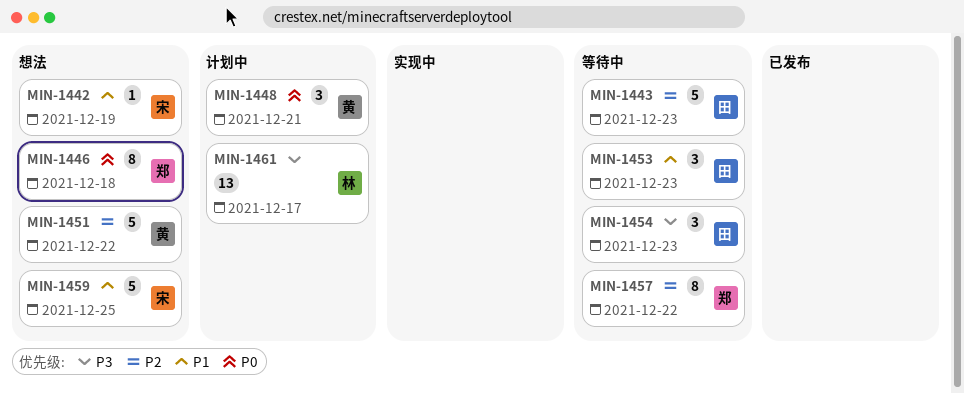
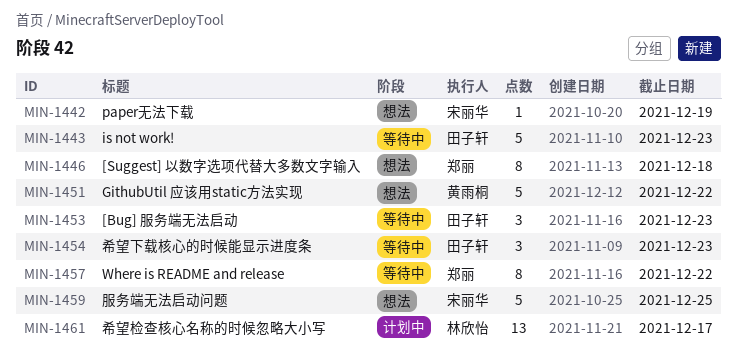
MIN-1448: present -> none

